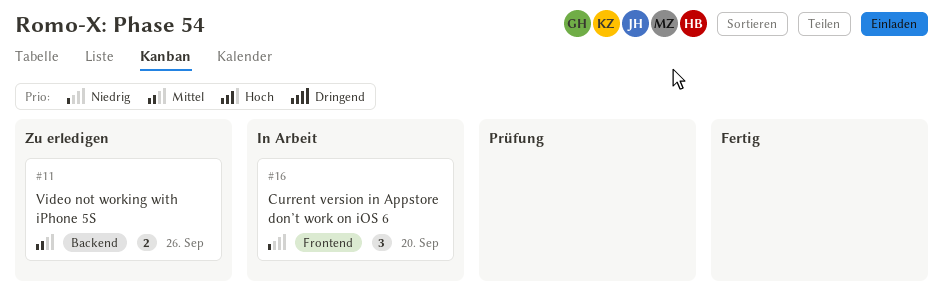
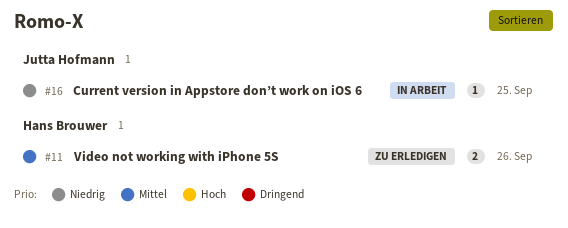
#16, estimate: 3 -> 1
#16, due: Sep 20 -> Sep 25

